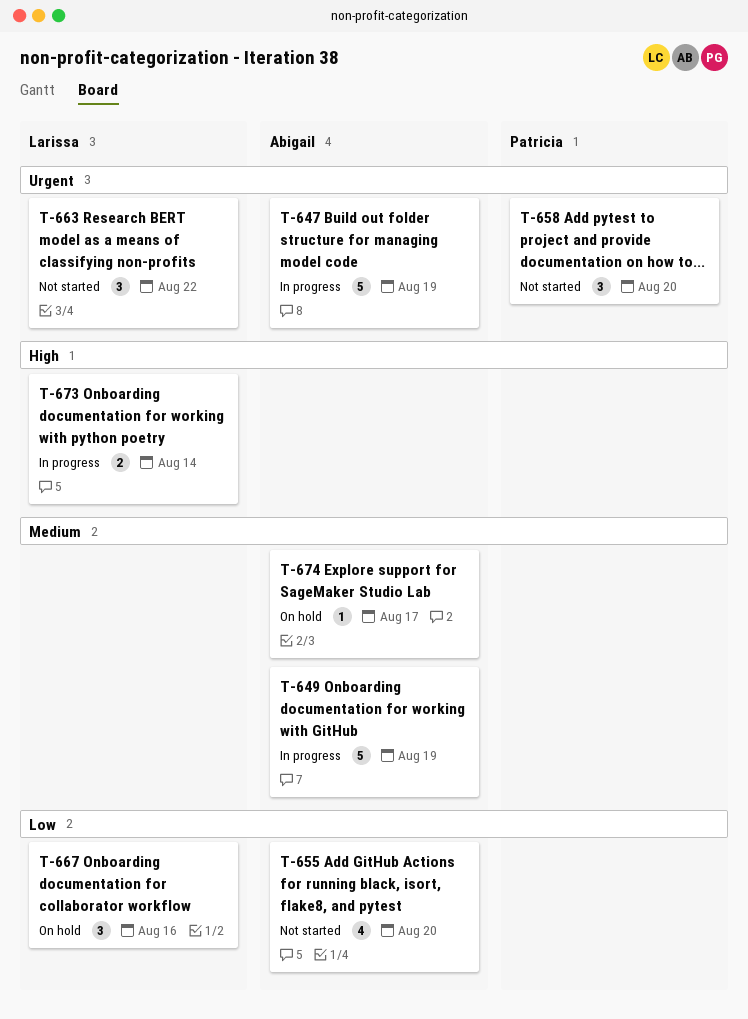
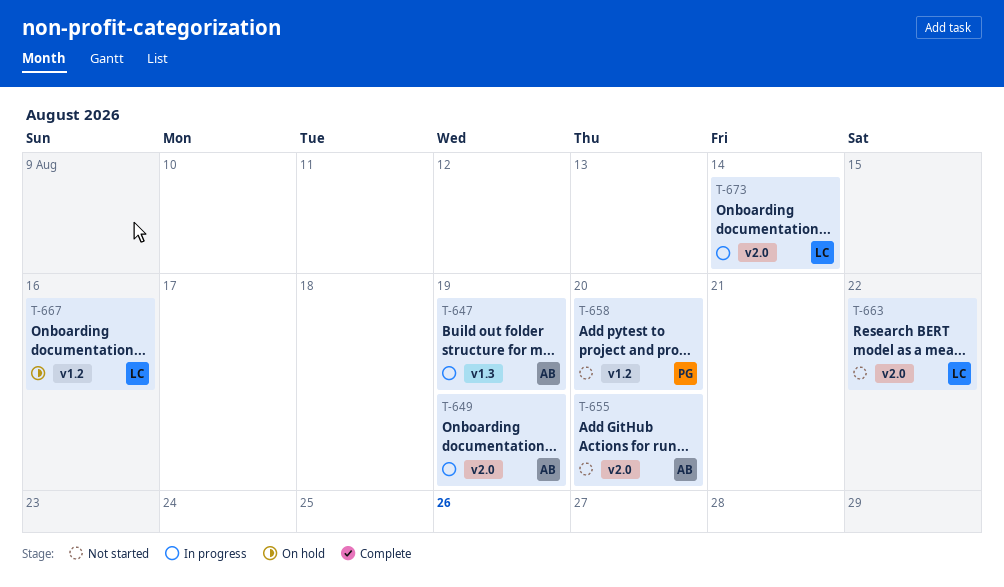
T-674: present -> none

